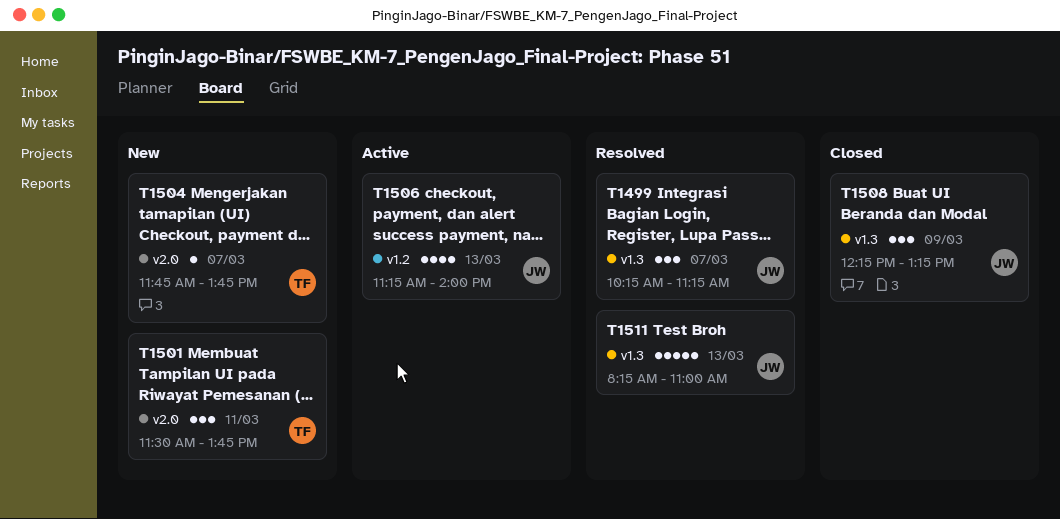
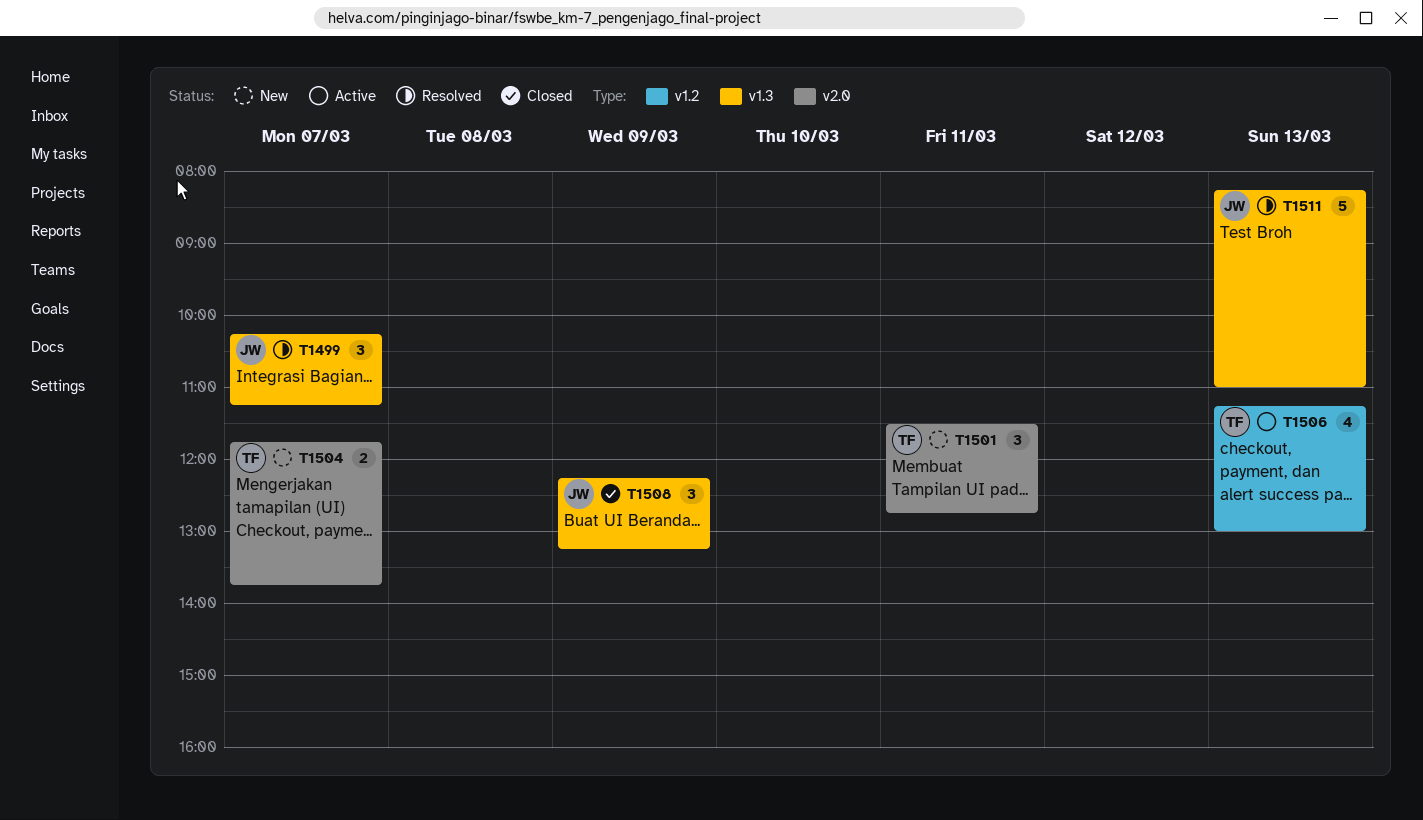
T1501, ends: 13:45 -> 12:45
T1504, estimate: 1 -> 2
T1506, owner: JW -> TF
T1506, ends: 14:00 -> 13:00

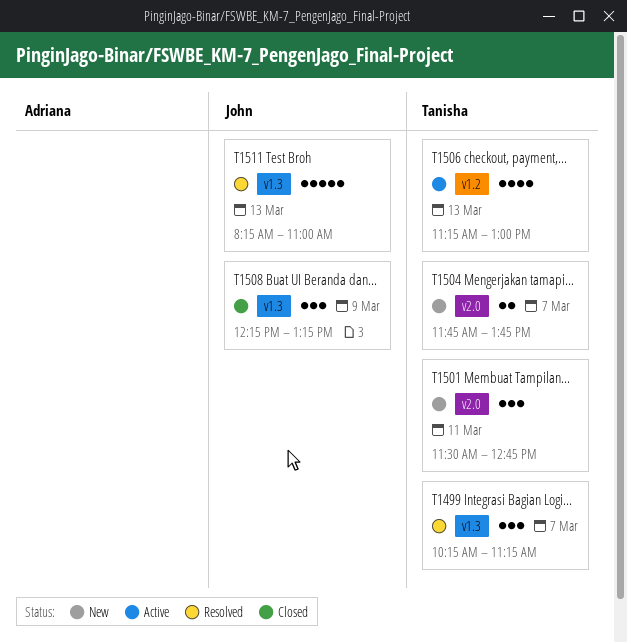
T1499, owner: John -> Tanisha

